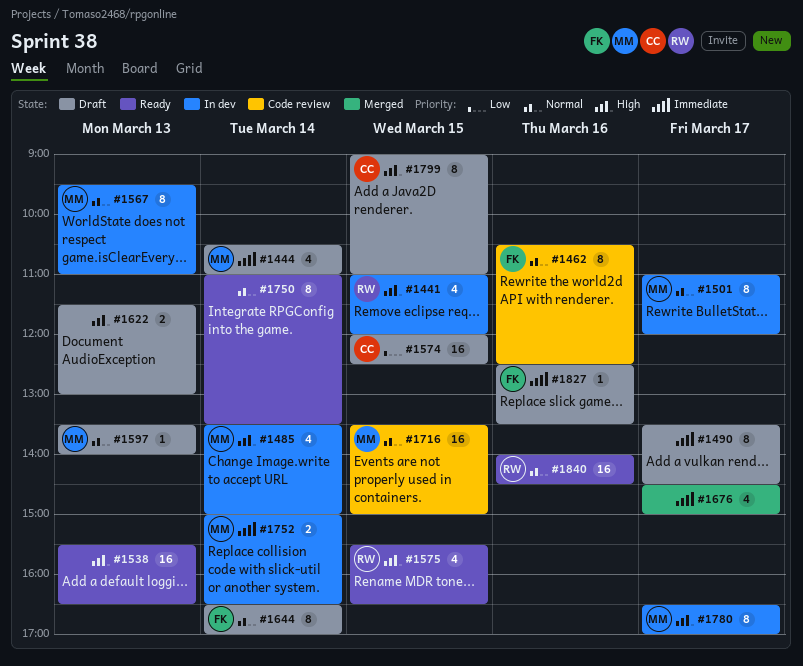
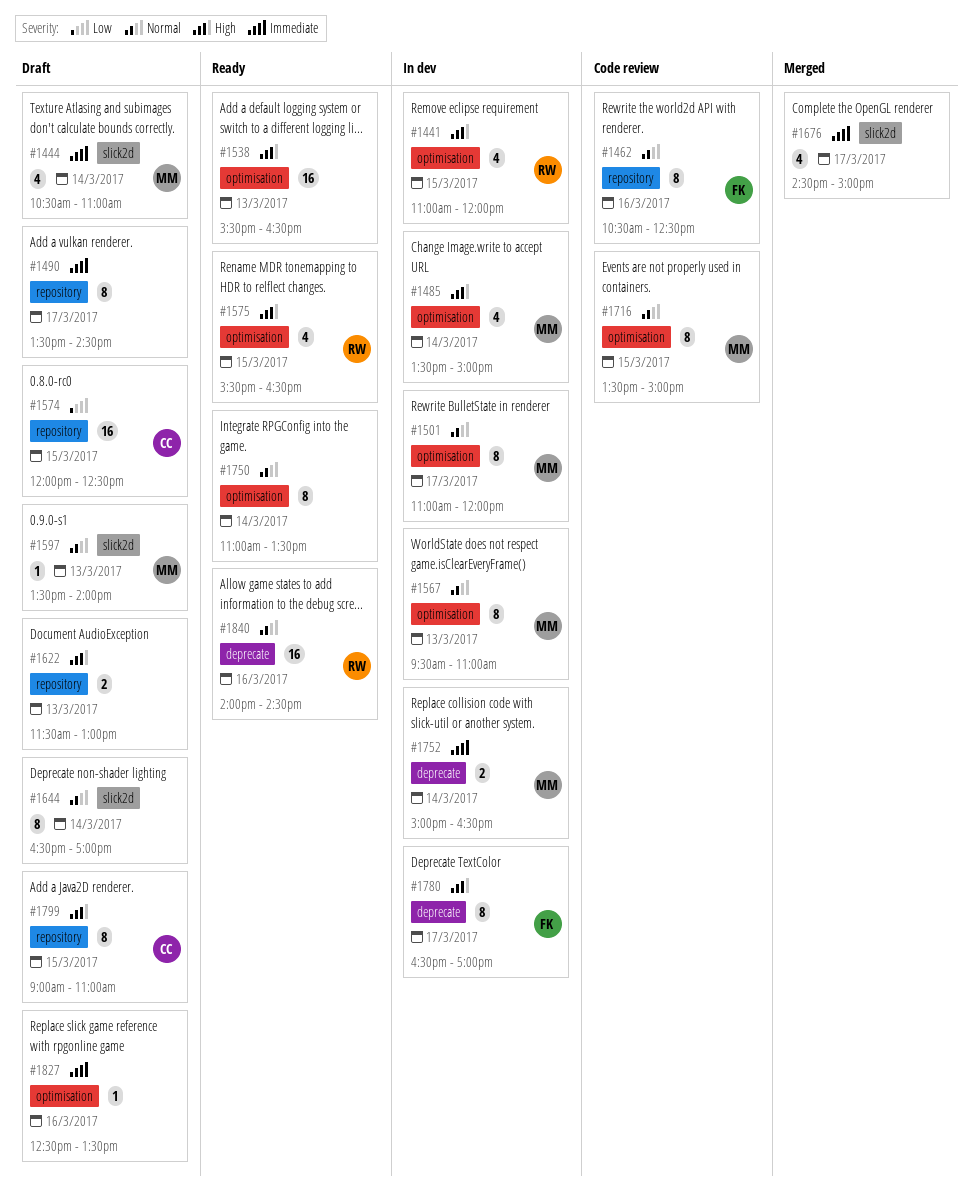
#1644, owner: FK -> none
#1716, estimate: 16 -> 8
#1780, owner: MM -> FK
#1827, owner: FK -> none

